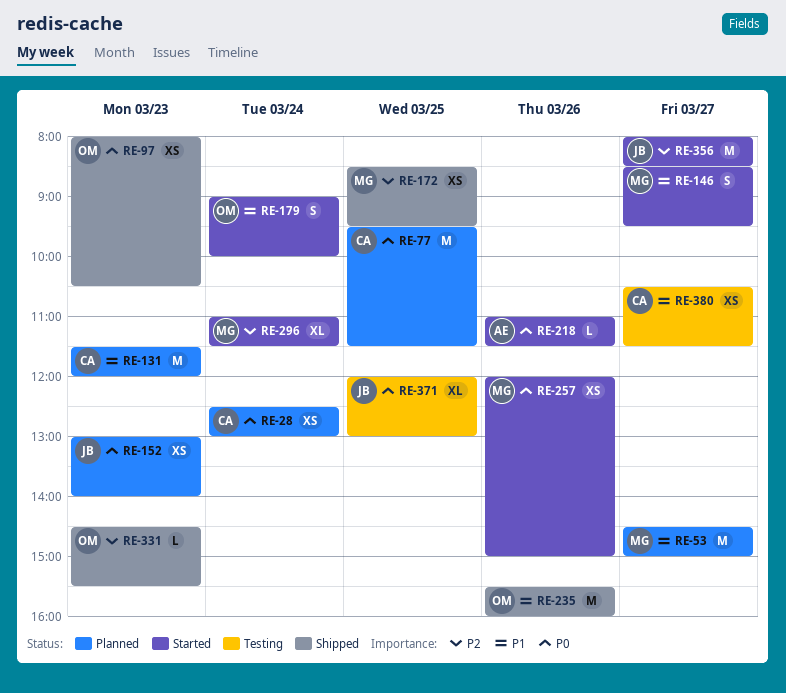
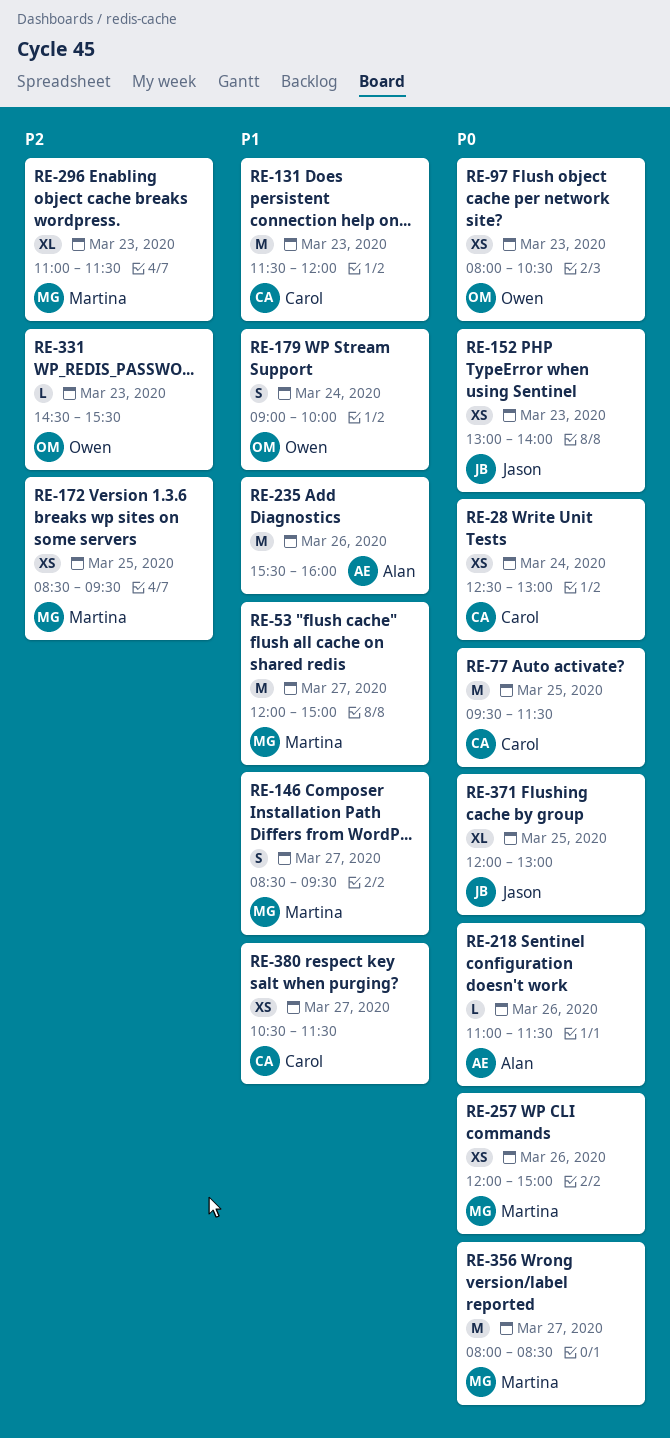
RE-53, begins: 14:30 -> 12:00
RE-235, owner: Owen -> Alan
RE-296, day: Mar 24 -> Mar 23
RE-356, owner: Jason -> Martina
RE-356, priority: P2 -> P0

